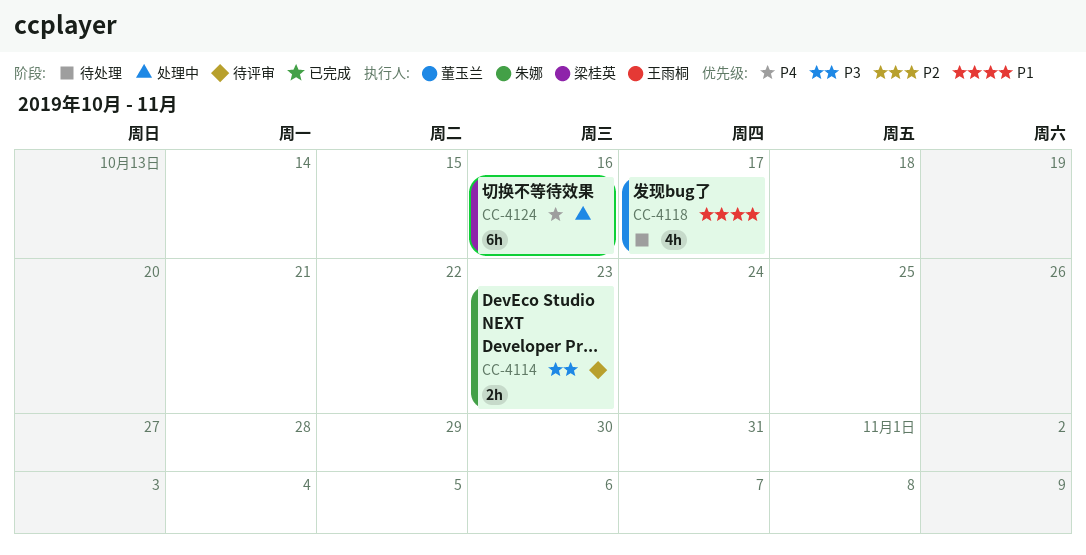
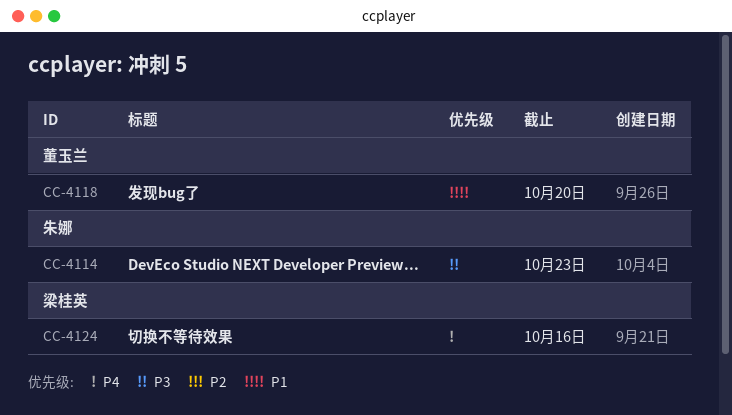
CC-4118, due: Oct 17 -> Oct 20

